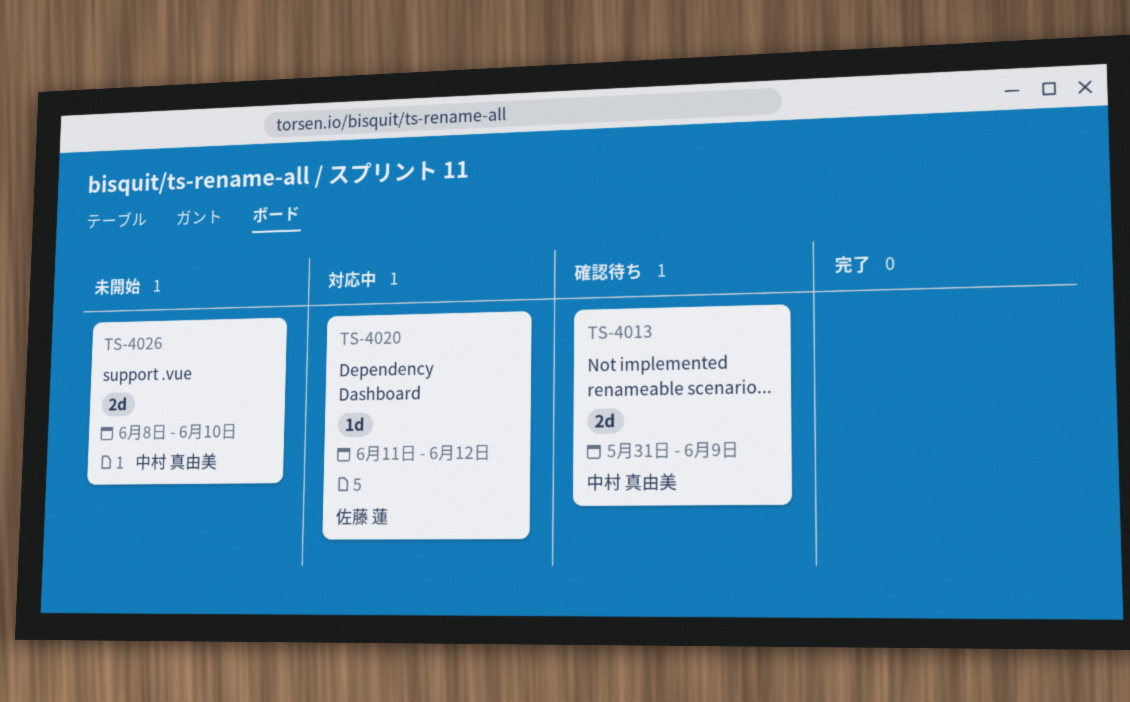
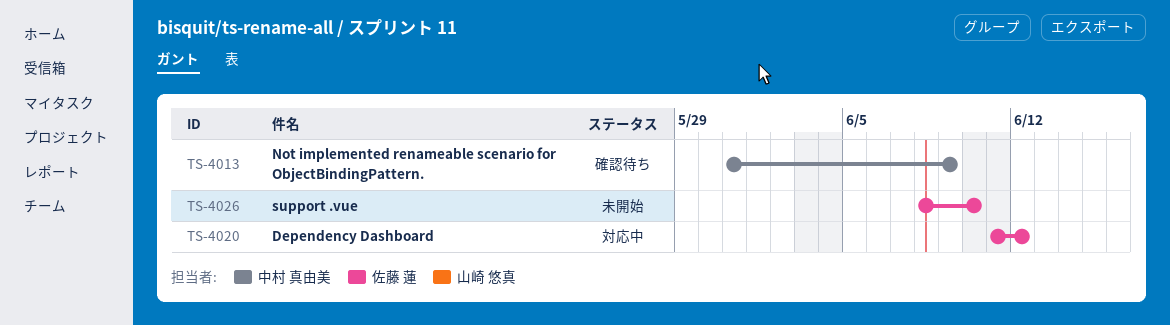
TS-4026, owner: 中村 真由美 -> 佐藤 蓮

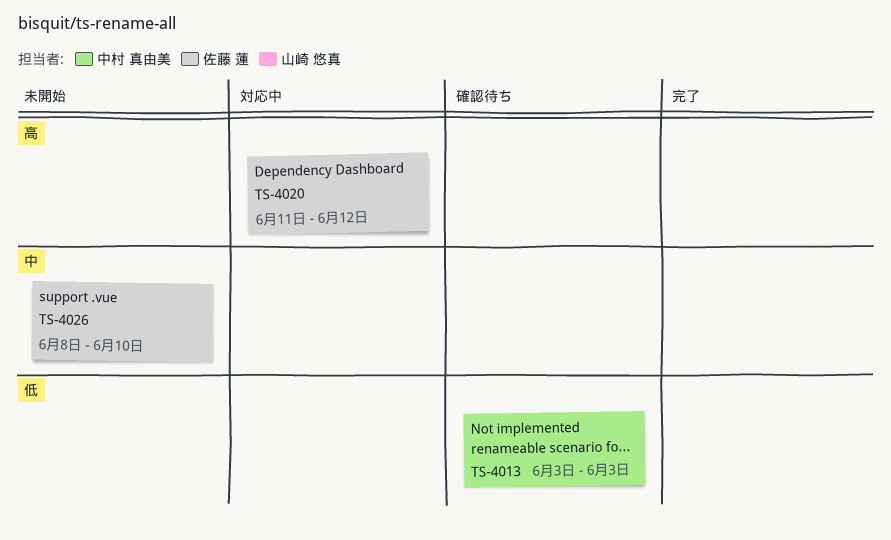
TS-4013, start: May 31 -> Jun 3
TS-4013, due: Jun 9 -> Jun 3

